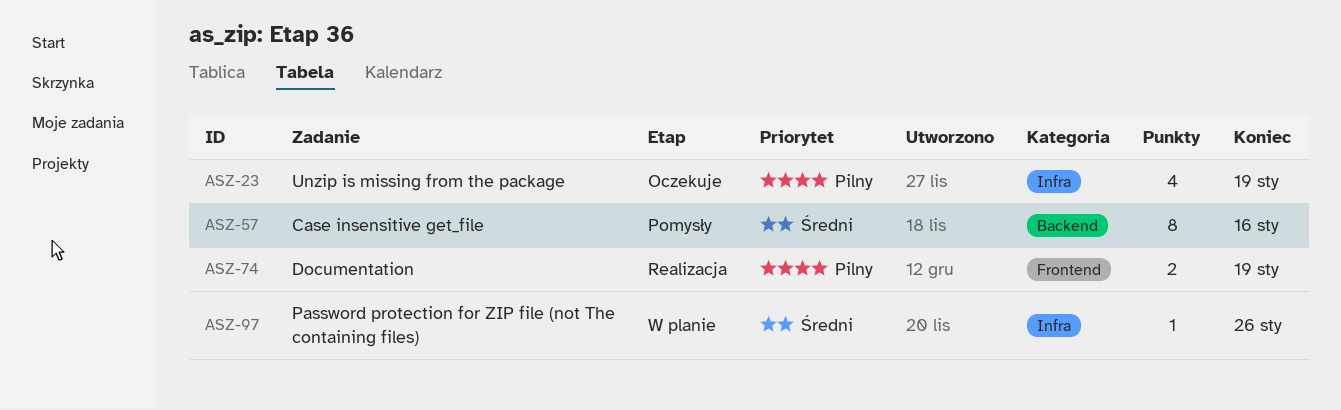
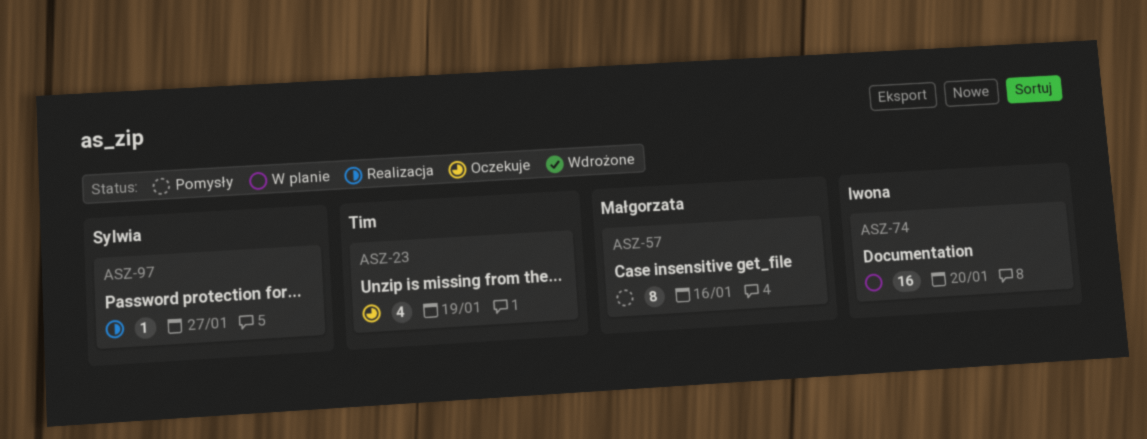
ASZ-74, status: Realizacja -> W planie
ASZ-74, estimate: 2 -> 16
ASZ-74, due: Jan 19 -> Jan 20
ASZ-97, status: W planie -> Realizacja
ASZ-97, due: Jan 26 -> Jan 27

